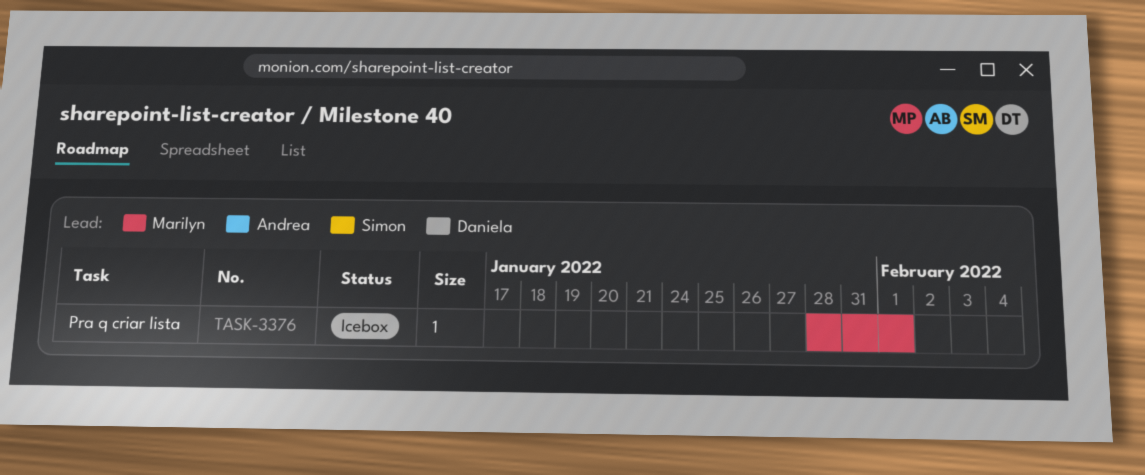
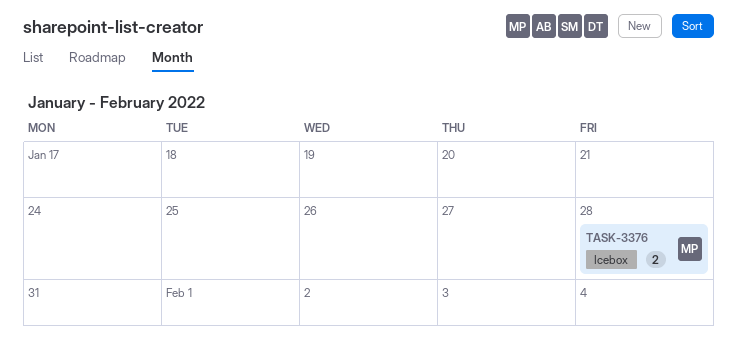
TASK-3376, estimate: 1 -> 2
TASK-3376, due: Feb 1 -> Jan 28

